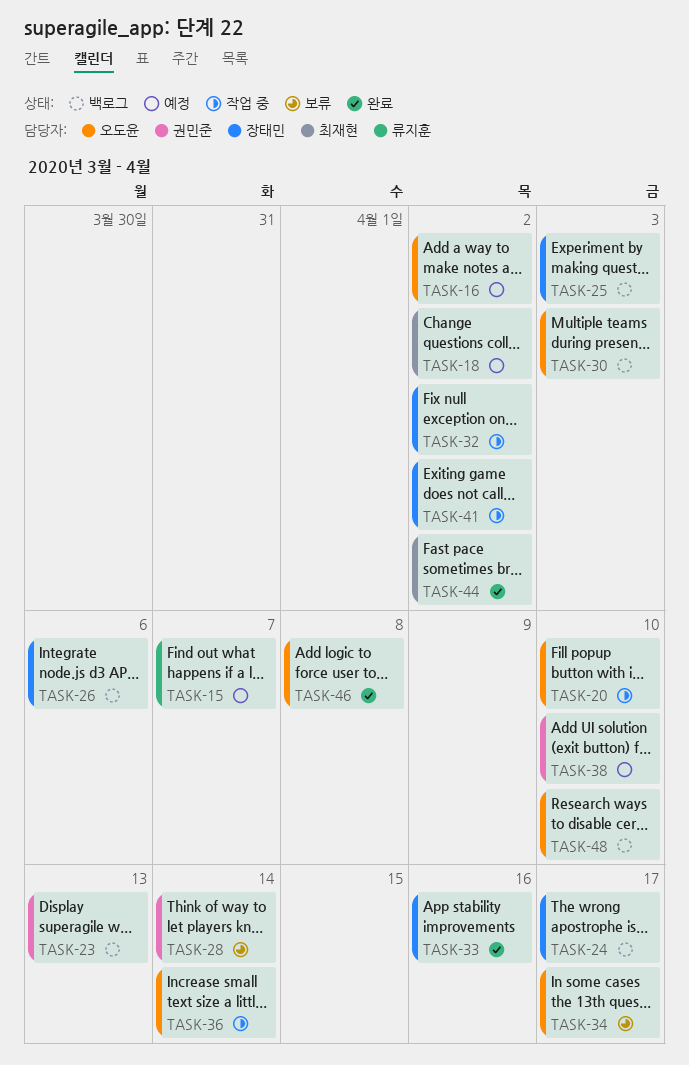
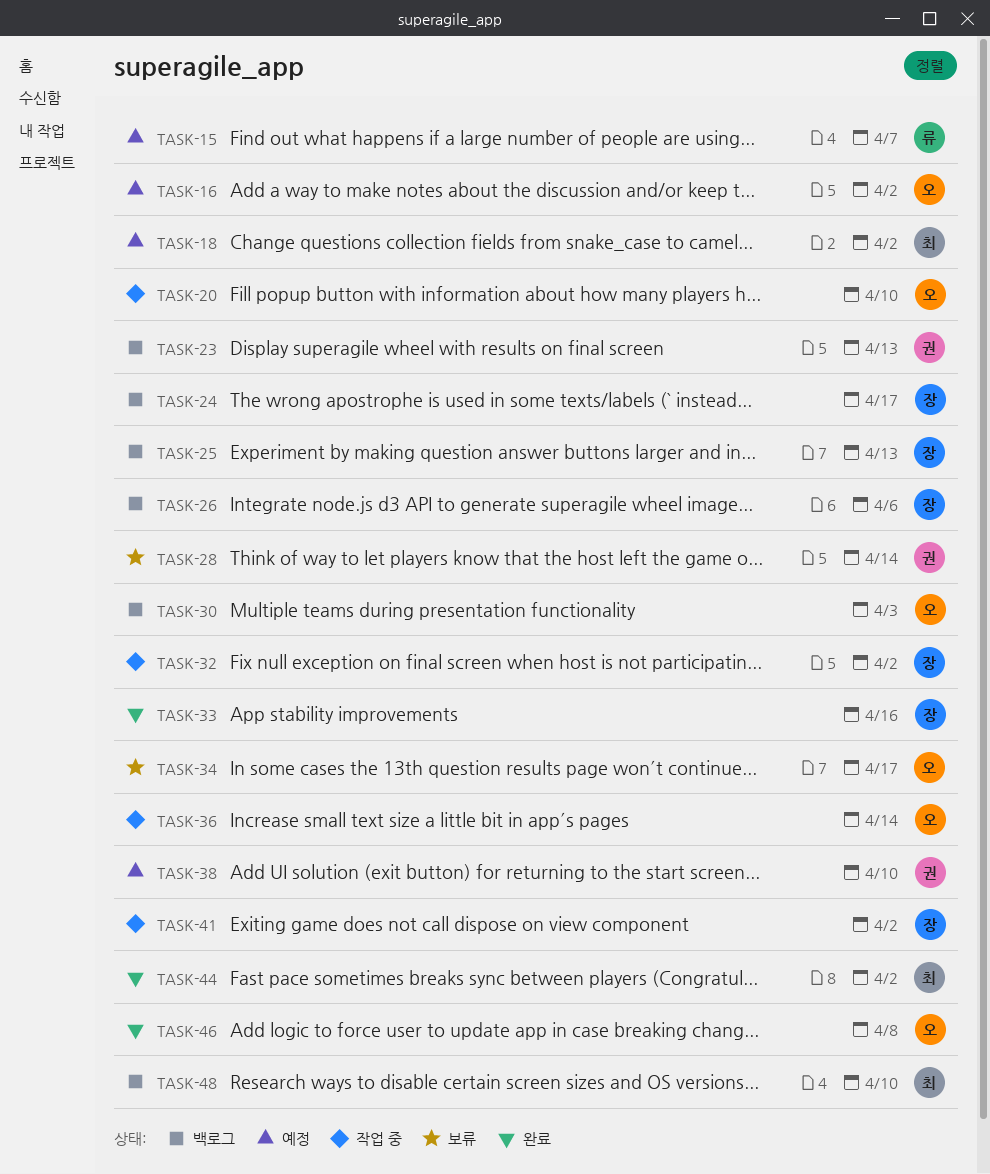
TASK-25, due: Apr 3 -> Apr 13
TASK-48, owner: 오도윤 -> 최재현

